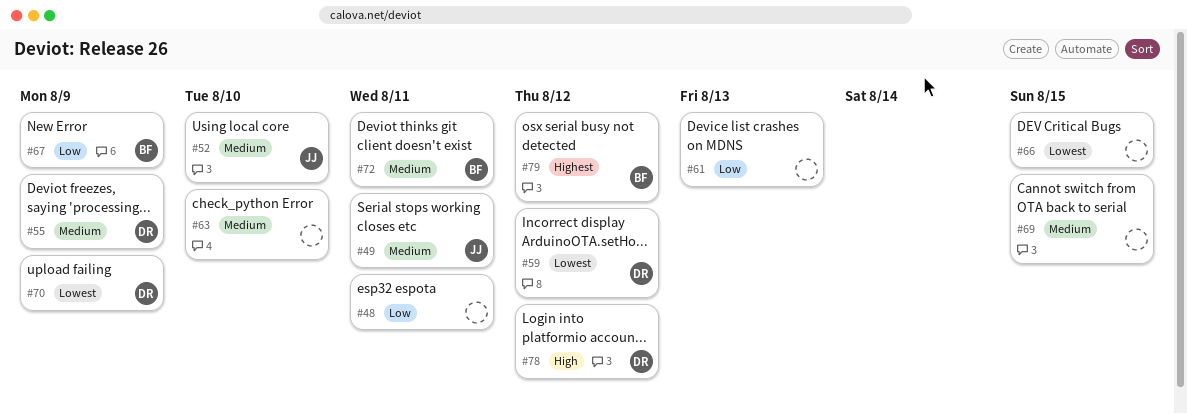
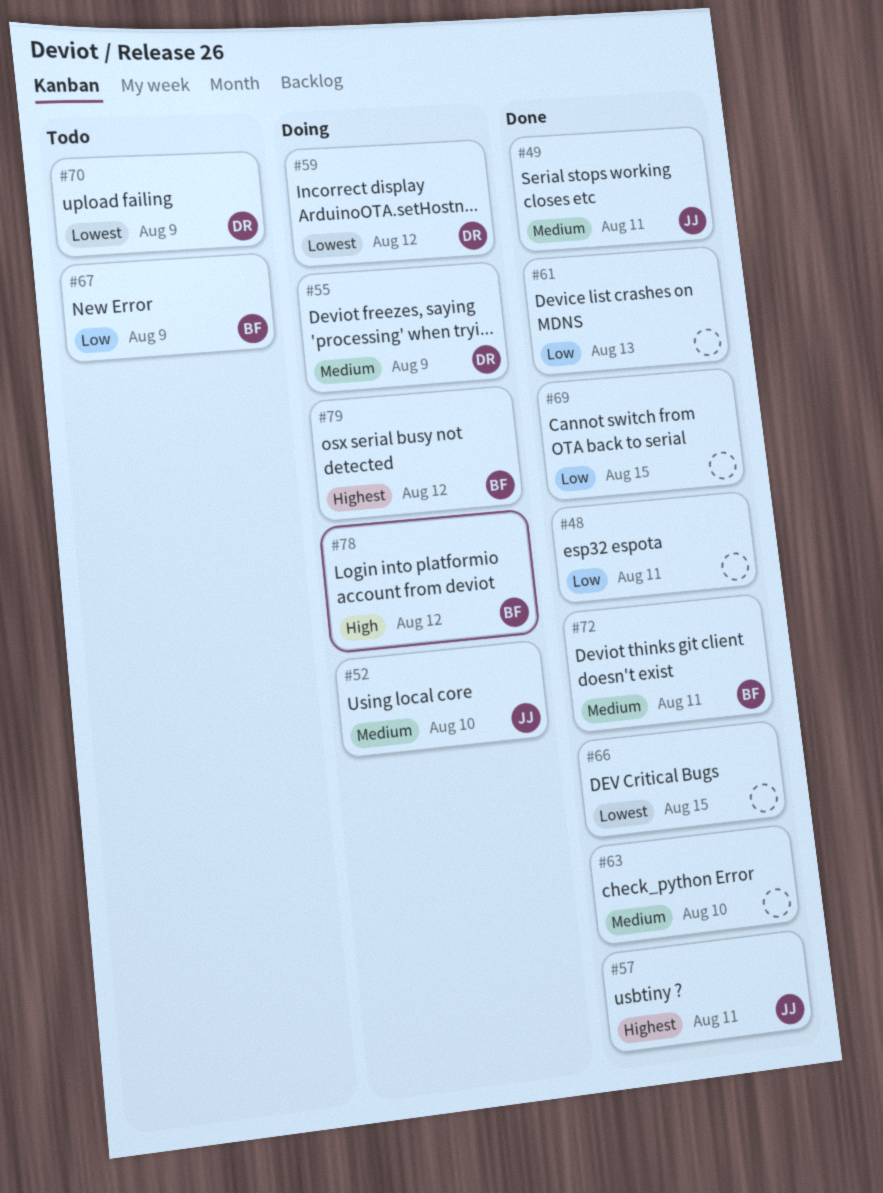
#57: none -> present
#69, priority: Medium -> Low
#78, owner: DR -> BF

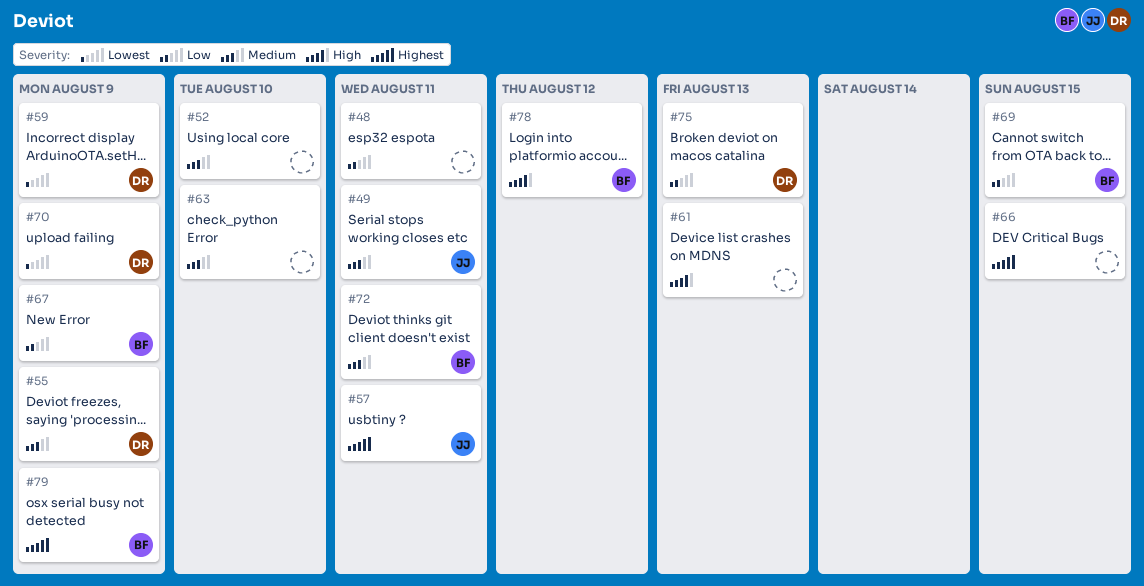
#52, owner: JJ -> none
#59, due: Aug 12 -> Aug 9
#61, priority: Low -> High
#66, priority: Lowest -> Highest
#69, owner: none -> BF
#75: none -> present
#79, due: Aug 12 -> Aug 9

